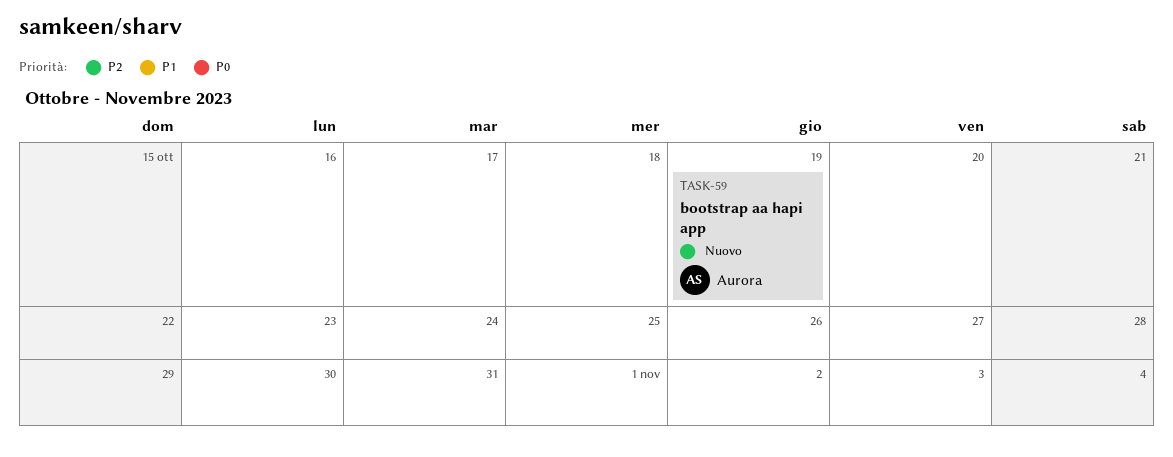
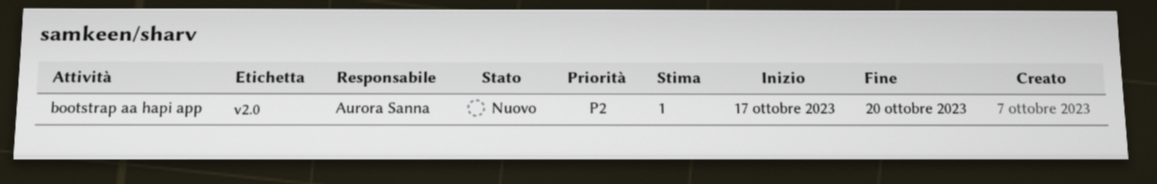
bootstrap aa hapi app, due: Oct 19 -> Oct 20

